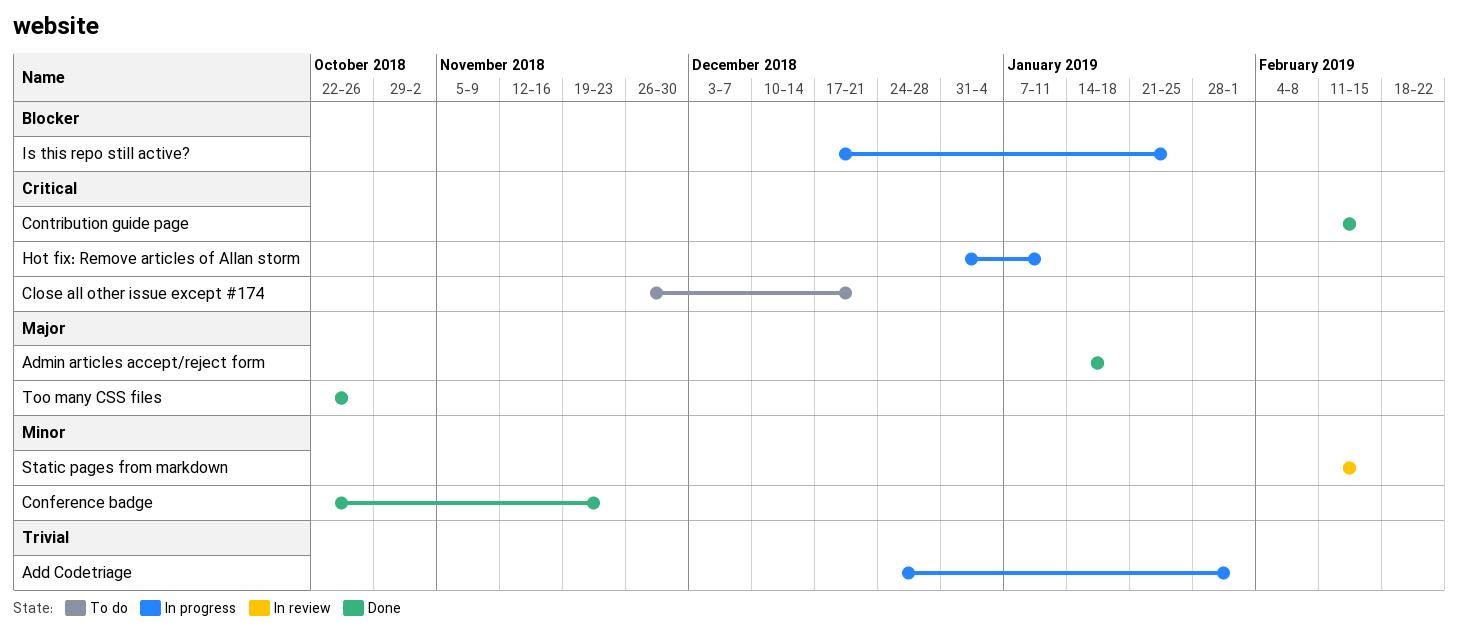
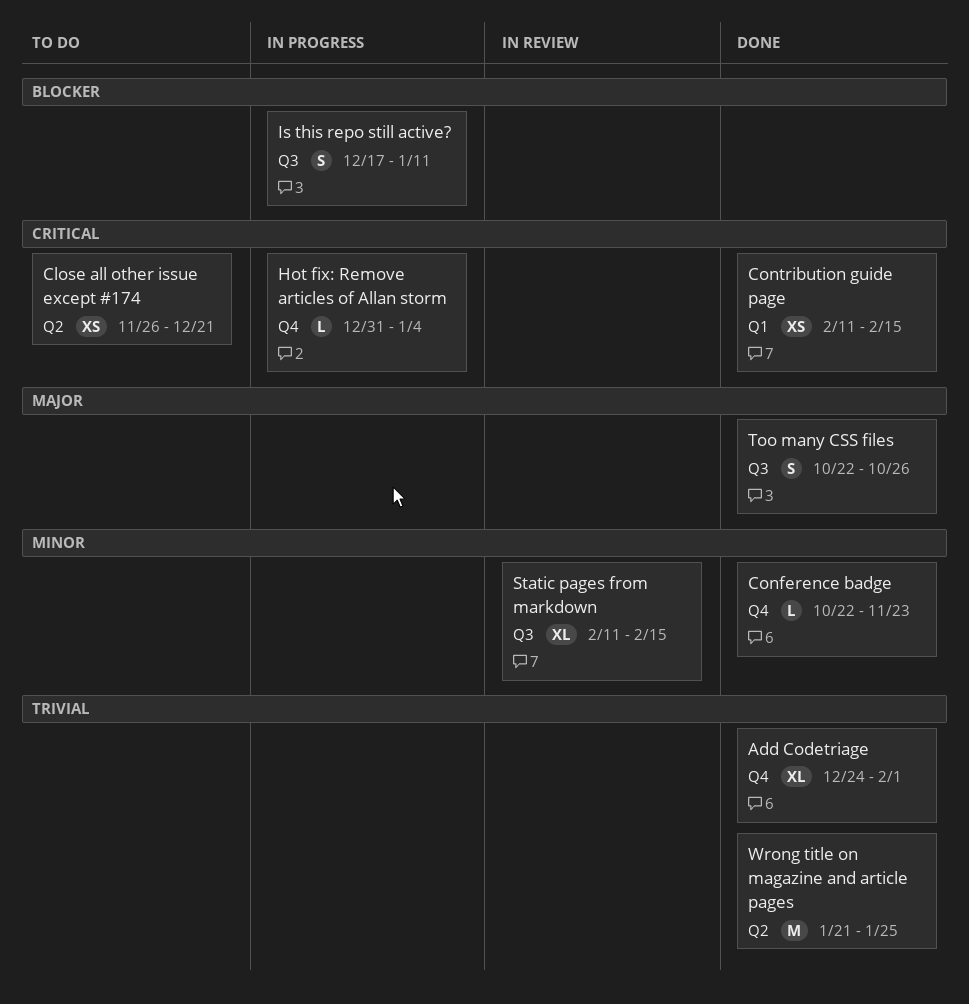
Add Codetriage, status: In progress -> Done
Admin articles accept/reject form: present -> none
Hot fix: Remove articles of Allan storm, due: Jan 11 -> Jan 4
Is this repo still active?, due: Jan 25 -> Jan 11
Wrong title on magazine and article pages: none -> present

